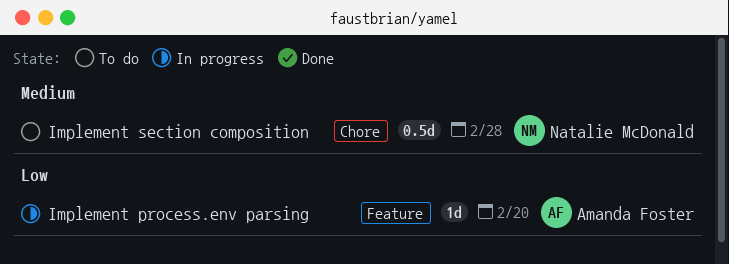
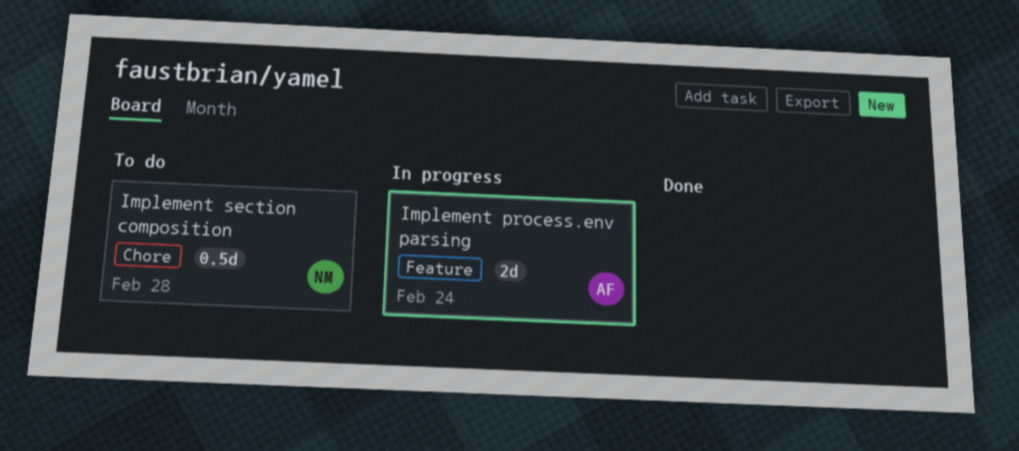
Implement process.env parsing, estimate: 1d -> 2d
Implement process.env parsing, due: Feb 20 -> Feb 24

